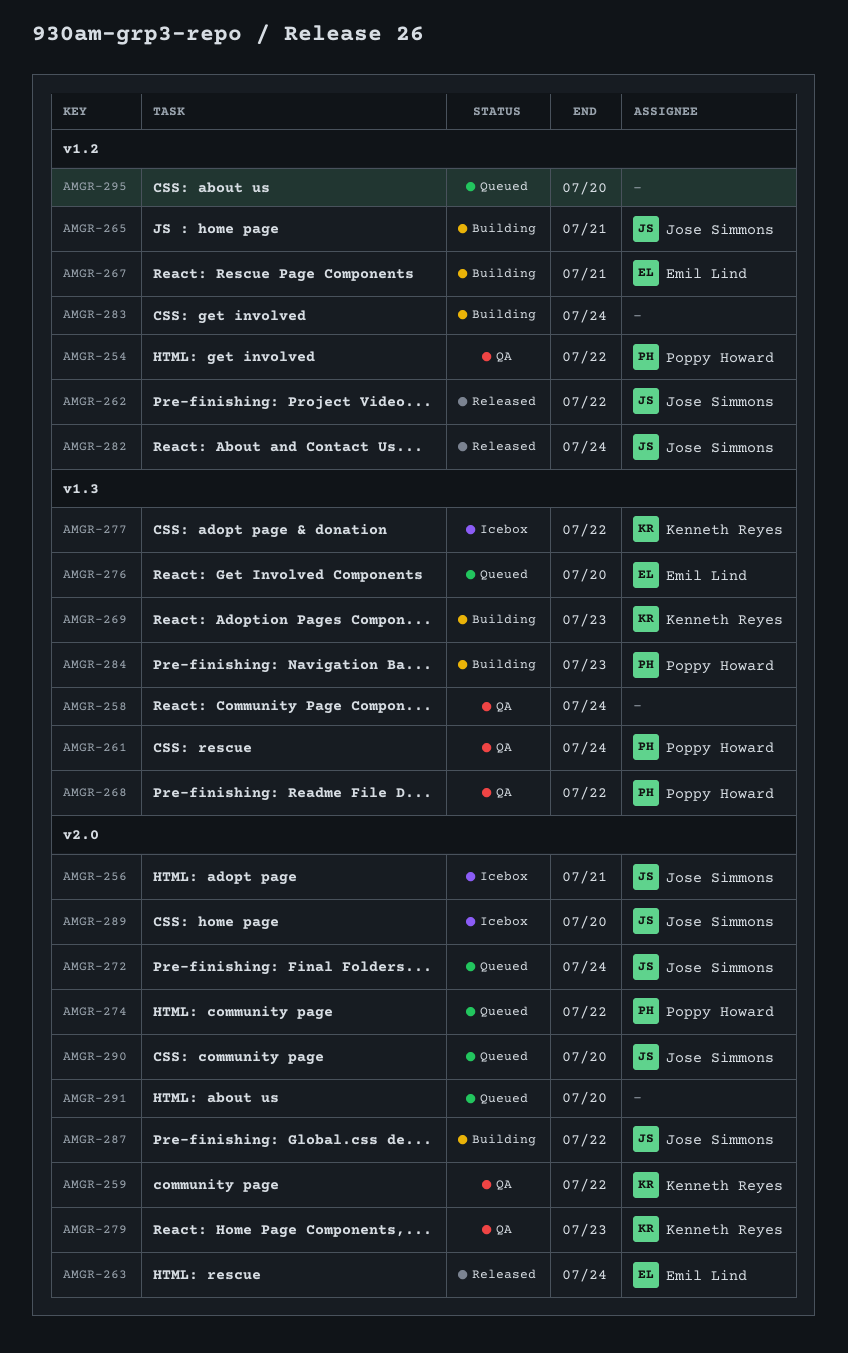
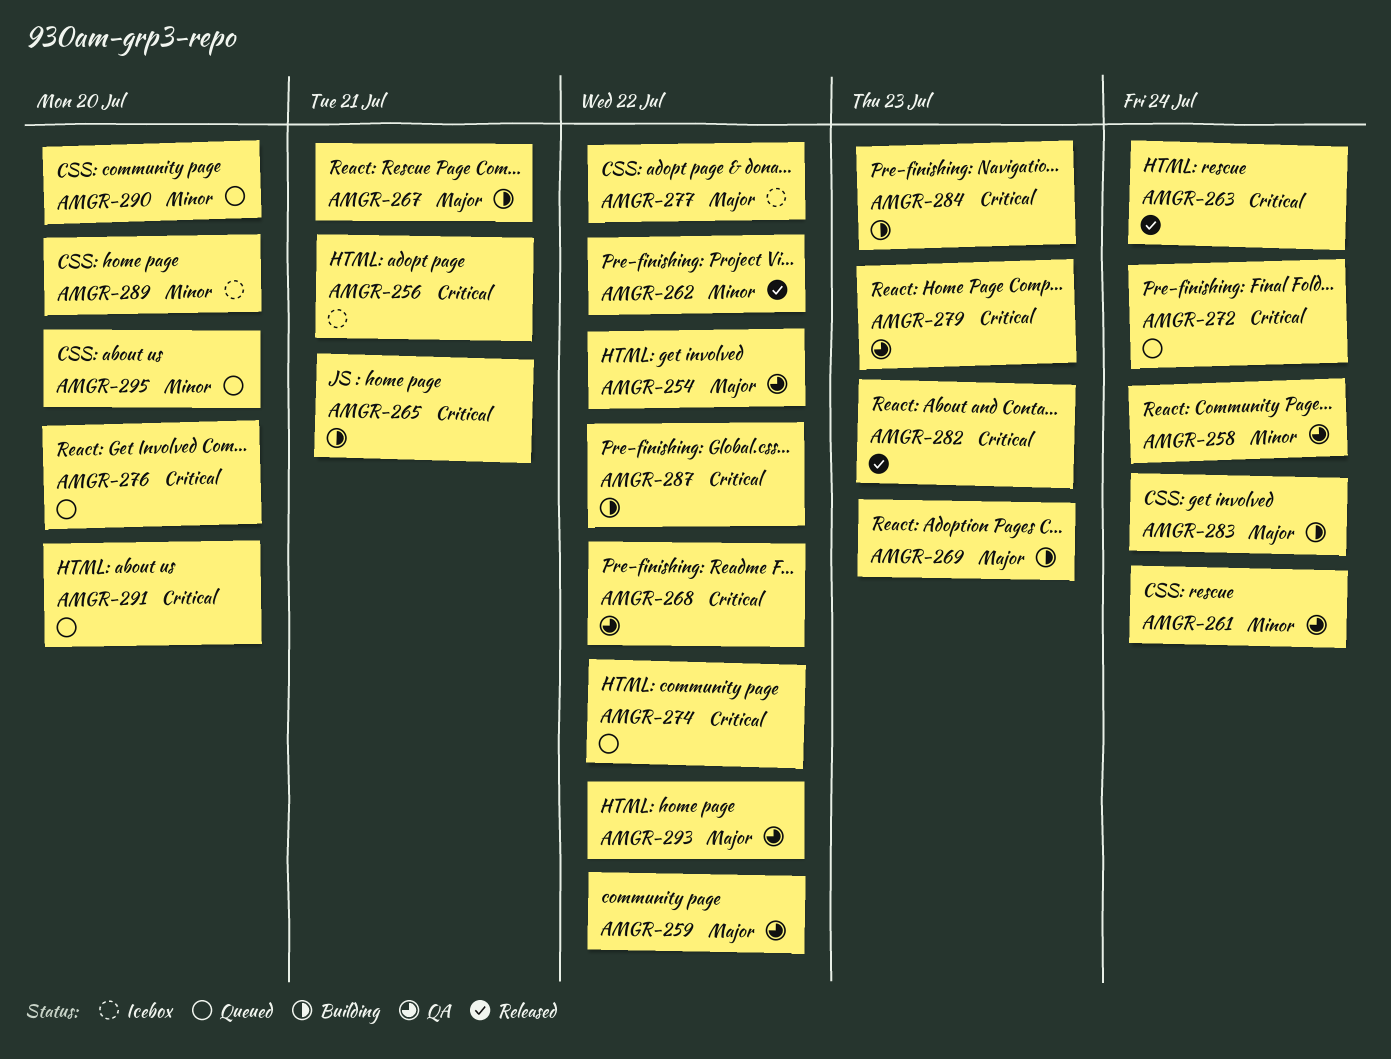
AMGR-282, due: Jul 24 -> Jul 23
AMGR-293: none -> present

